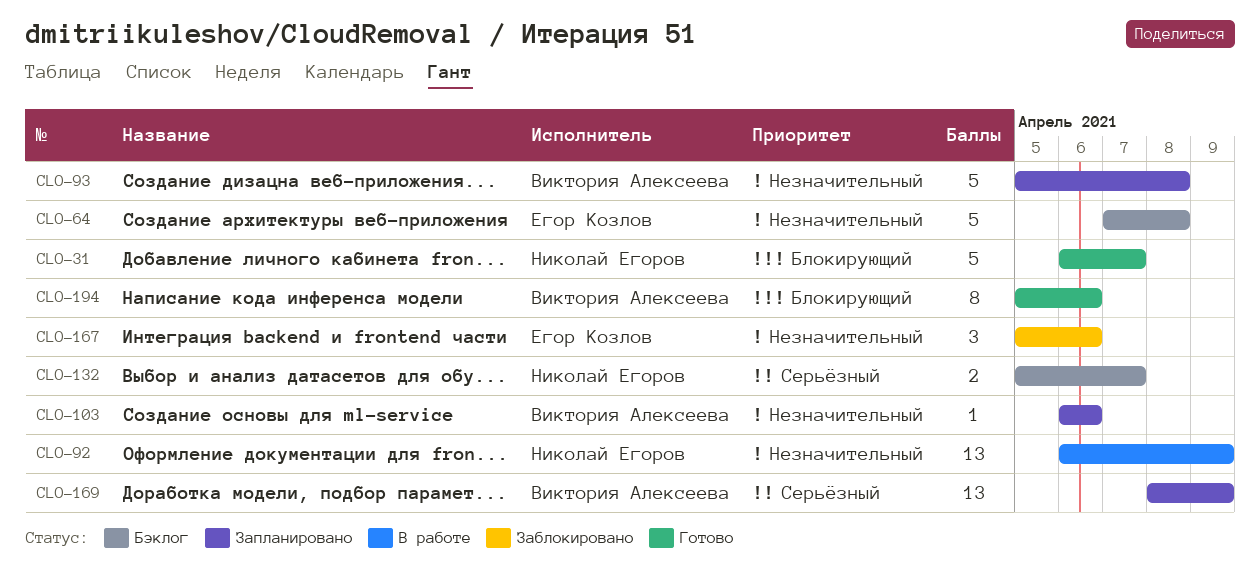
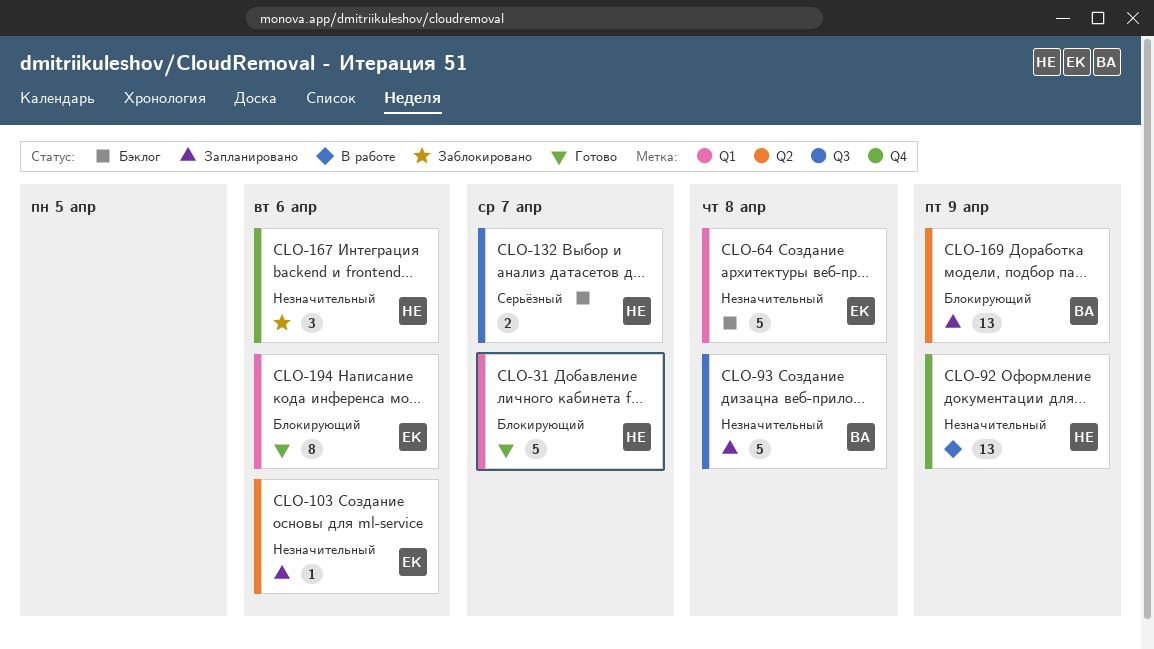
CLO-103, owner: Виктория Алексеева -> Егор Козлов
CLO-167, owner: Егор Козлов -> Николай Егоров
CLO-169, priority: Серьёзный -> Блокирующий
CLO-194, owner: Виктория Алексеева -> Егор Козлов

